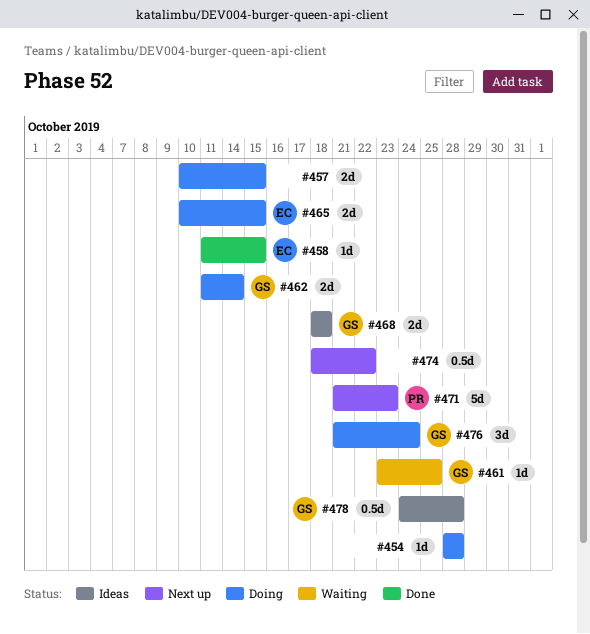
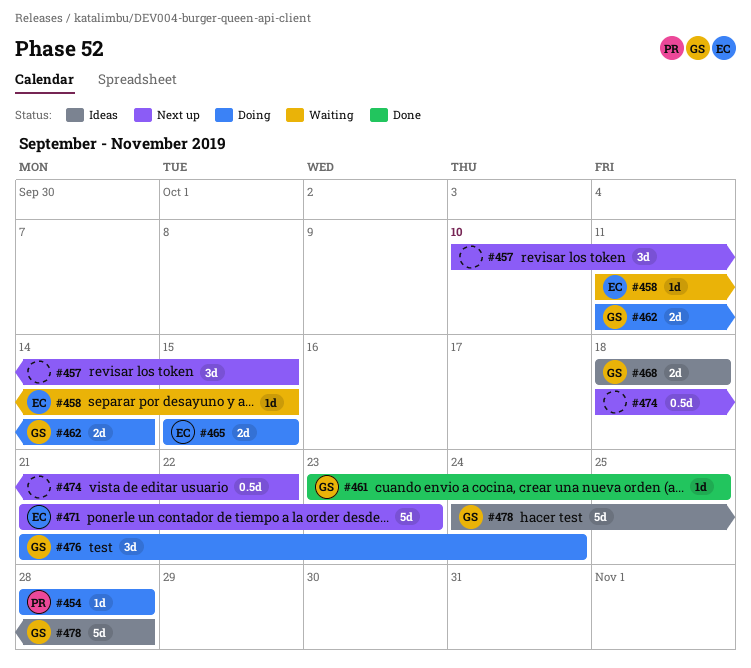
#454, owner: none -> PR
#457, status: Doing -> Next up
#457, estimate: 2d -> 3d
#458, status: Done -> Waiting
#461, status: Waiting -> Done
#465, start: Oct 10 -> Oct 15
#471, owner: PR -> EC
#478, estimate: 0.5d -> 5d

